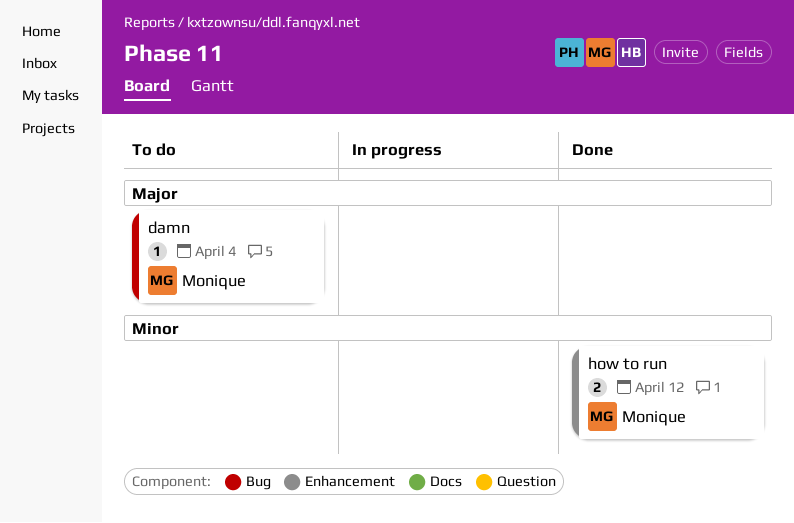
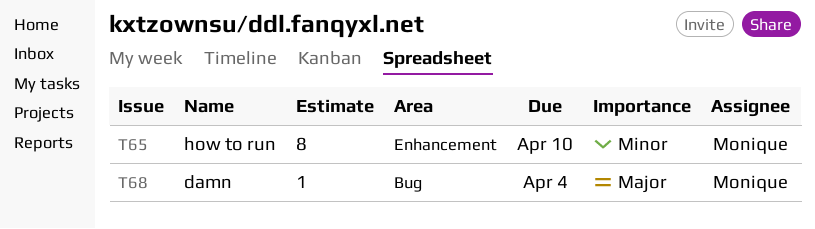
how to run, estimate: 2 -> 8
how to run, due: Apr 12 -> Apr 10

